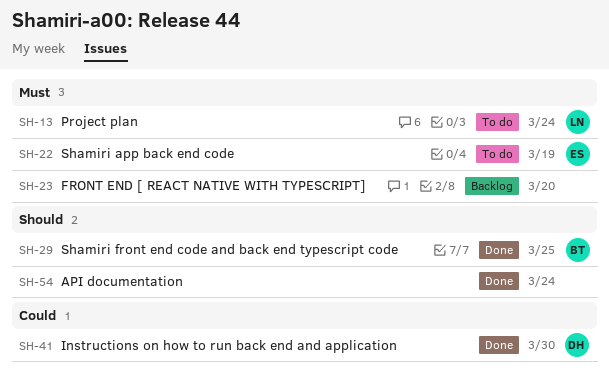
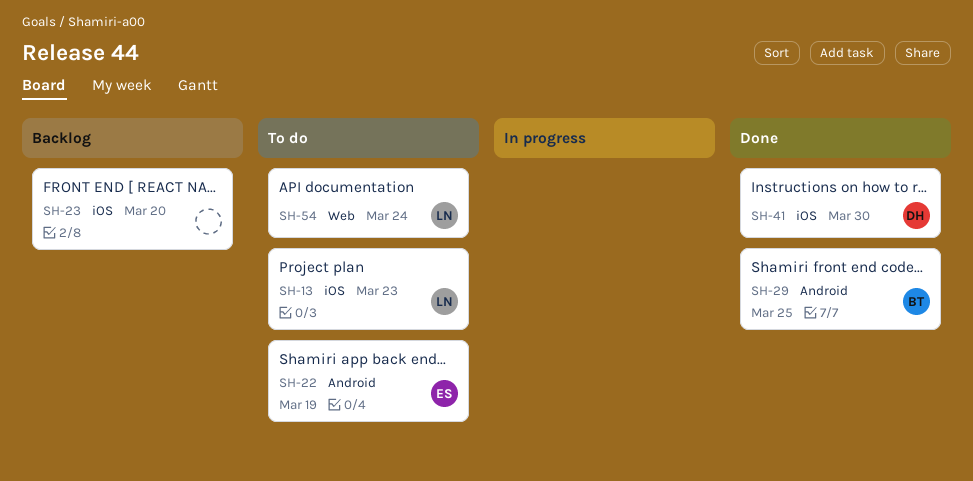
SH-13, due: Mar 24 -> Mar 23
SH-54, status: Done -> To do
SH-54, owner: none -> LN

